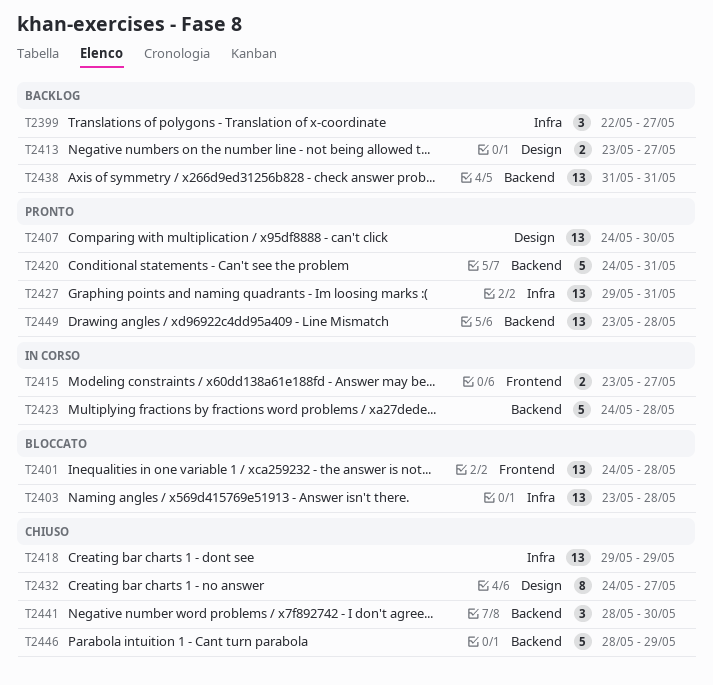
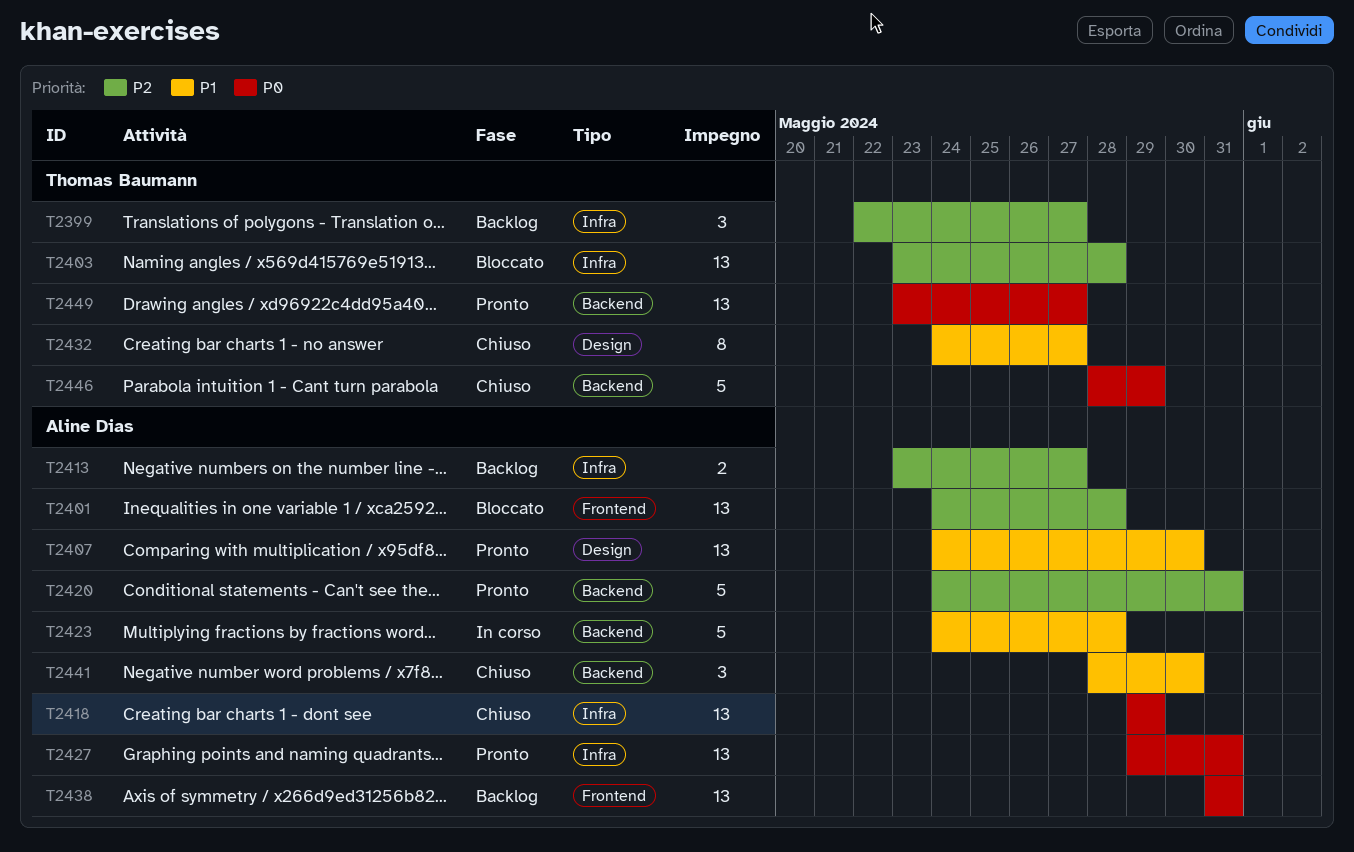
T2413, label: Design -> Infra
T2415: present -> none
T2438, label: Backend -> Frontend
T2449, due: May 28 -> May 27

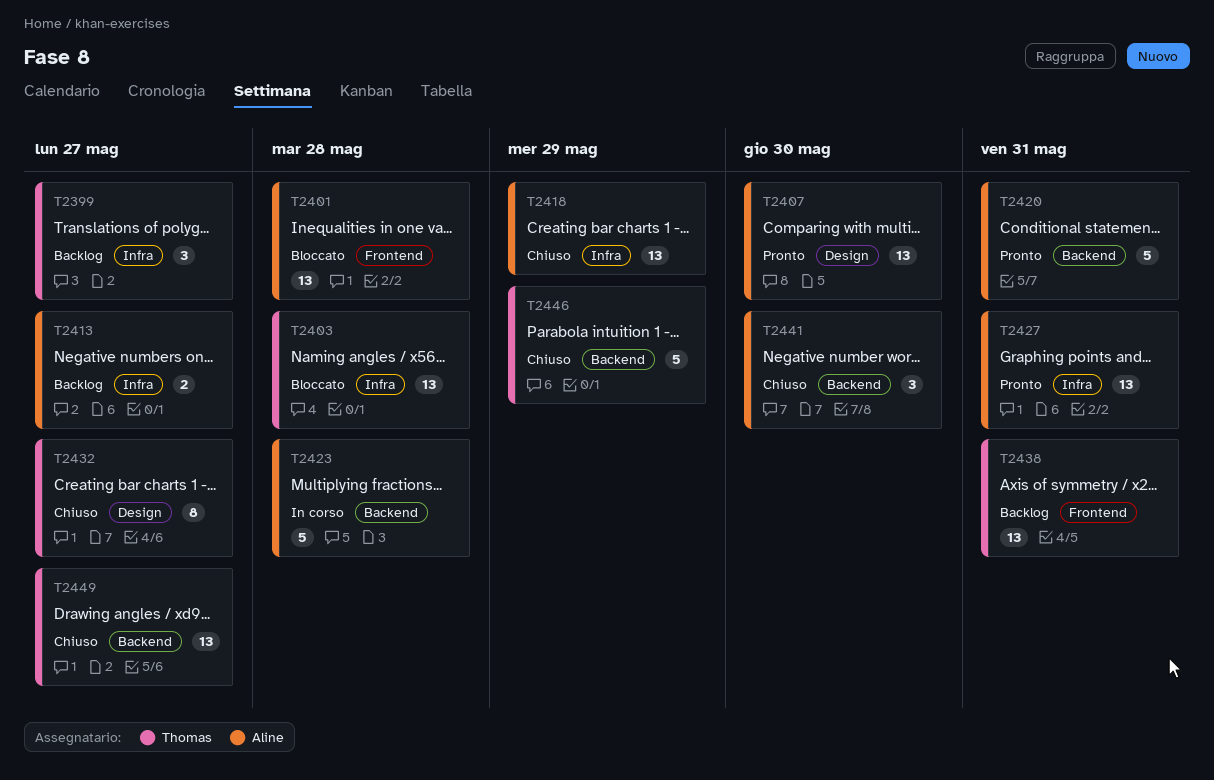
T2438, owner: Aline Dias -> Thomas Baumann
T2449, status: Pronto -> Chiuso

